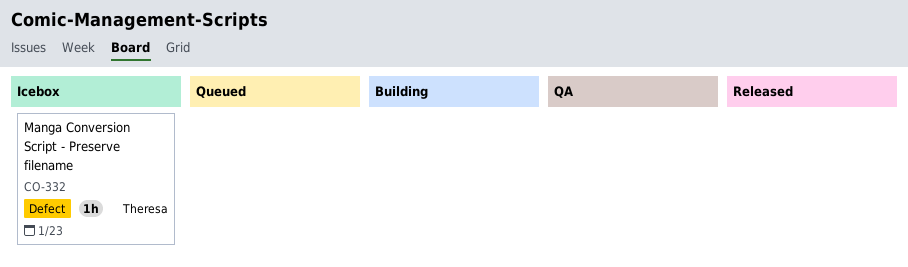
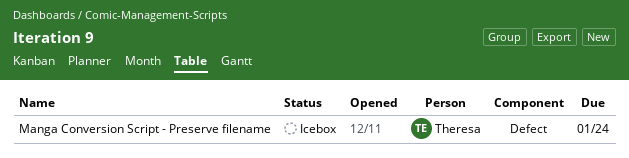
Manga Conversion Script - Preserve filename, due: Jan 23 -> Jan 24

